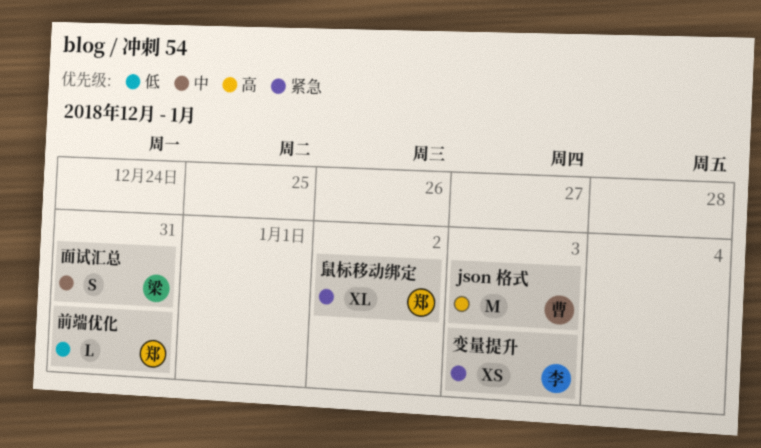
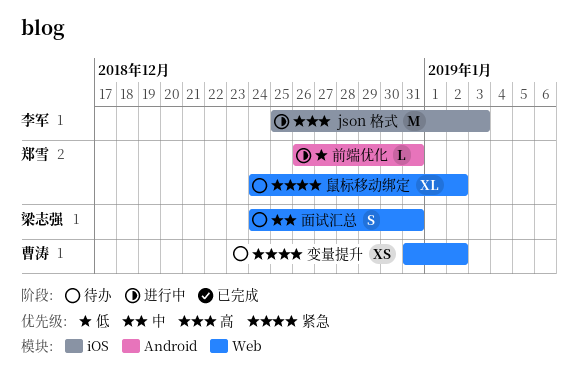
json 格式, owner: 曹涛 -> 李军
变量提升, owner: 李军 -> 曹涛
变量提升, due: Jan 3 -> Jan 2

